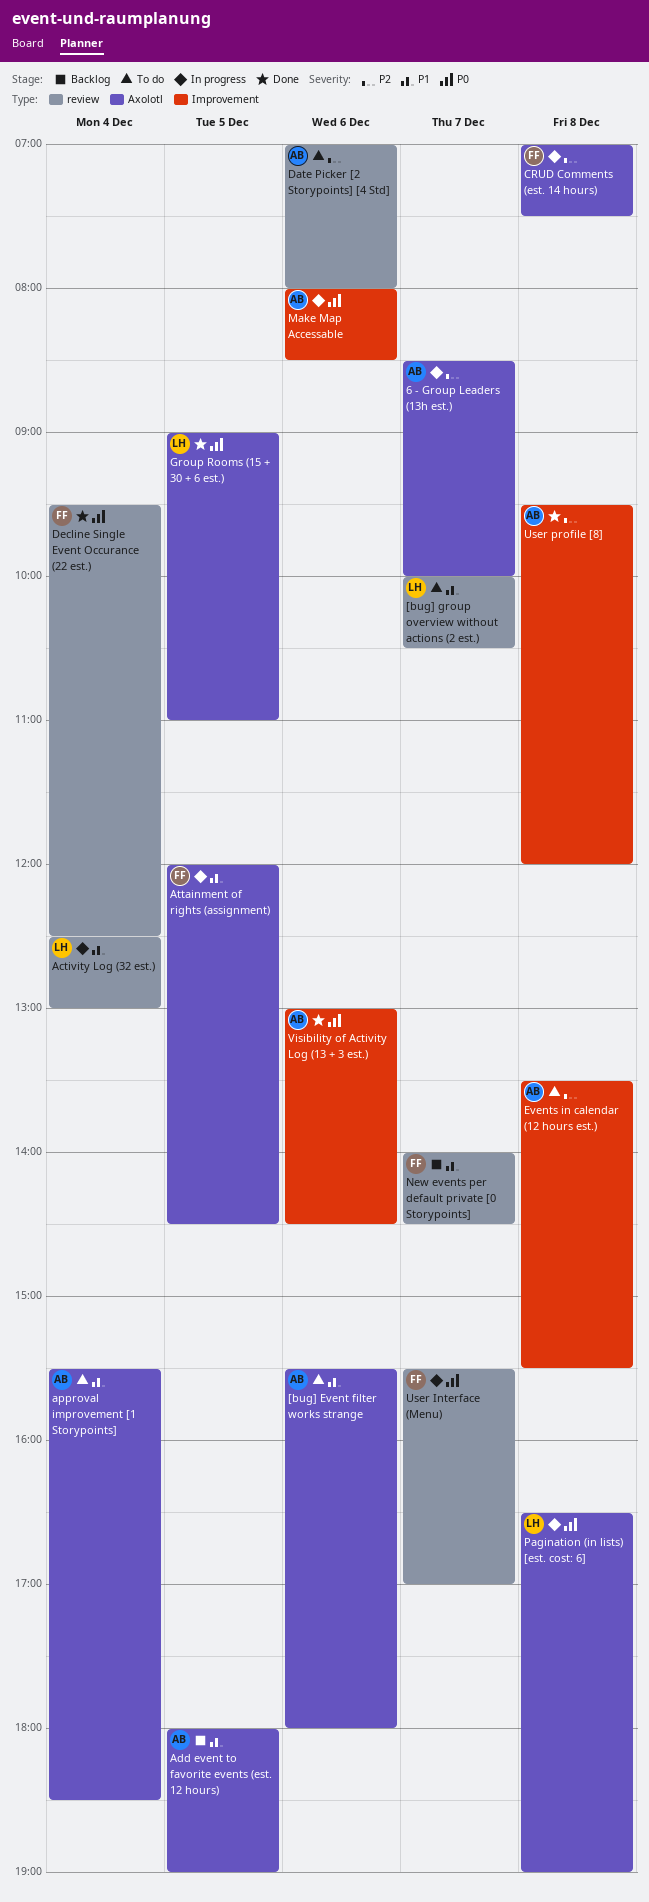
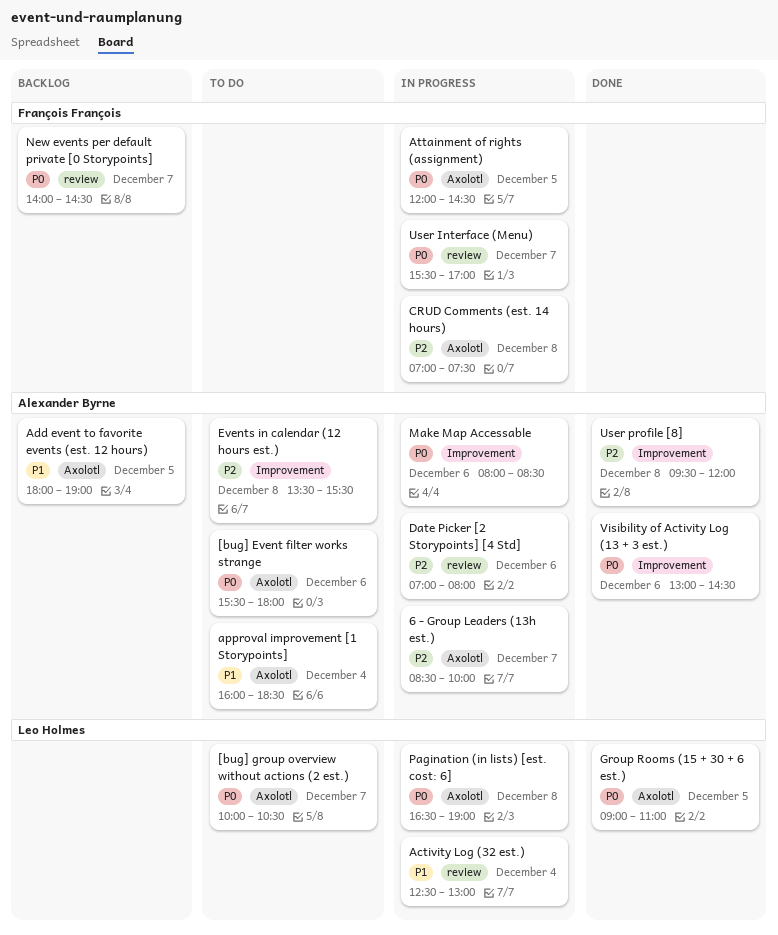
[bug] Event filter works strange, priority: P1 -> P0
[bug] group overview without actions (2 est.), priority: P1 -> P0
[bug] group overview without actions (2 est.), label: review -> Axolotl
approval improvement [1 Storypoints], begins: 15:30 -> 16:00
Attainment of rights (assignment), priority: P1 -> P0
Date Picker [2 Storypoints] [4 Std], status: To do -> In progress
Decline Single Event Occurance (22 est.): present -> none
New events per default private [0 Storypoints], priority: P1 -> P0

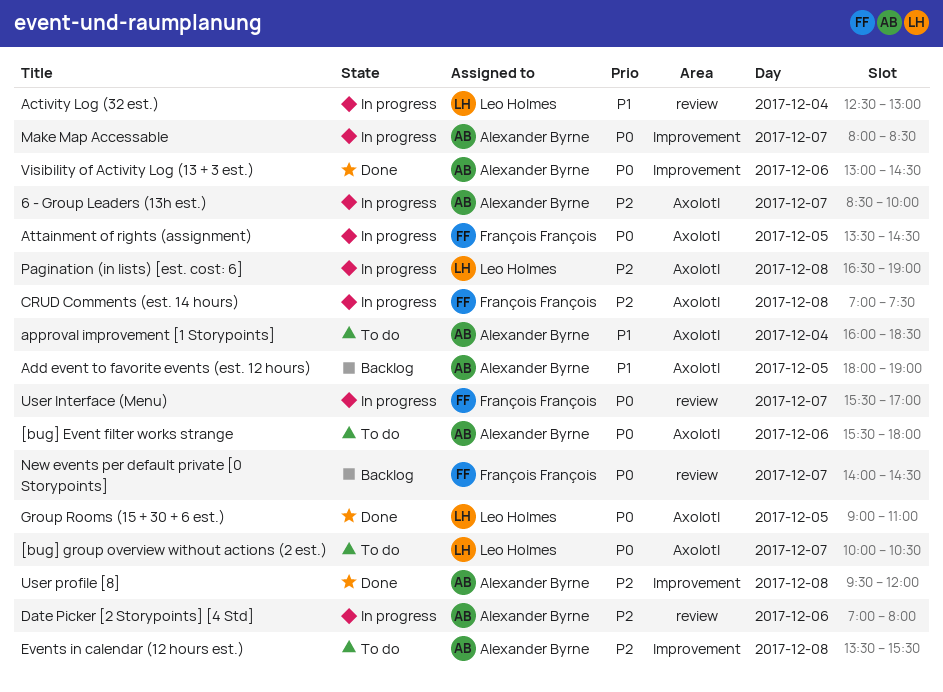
Attainment of rights (assignment), begins: 12:00 -> 13:30
Make Map Accessable, day: Dec 6 -> Dec 7
Pagination (in lists) [est. cost: 6], priority: P0 -> P2

